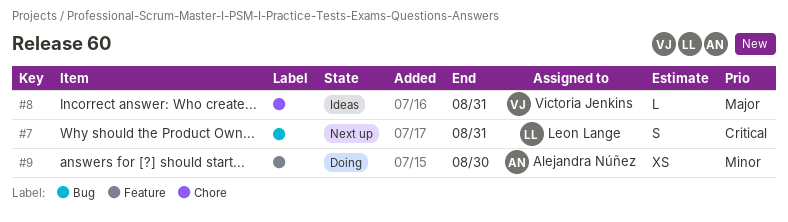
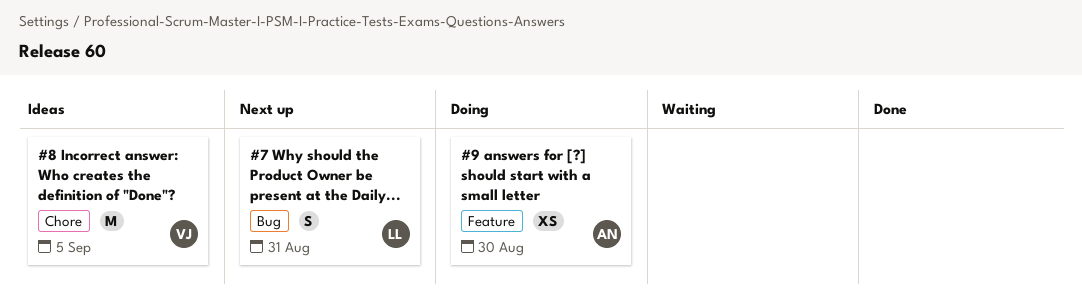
#8, estimate: L -> M
#8, due: Aug 31 -> Sep 5

